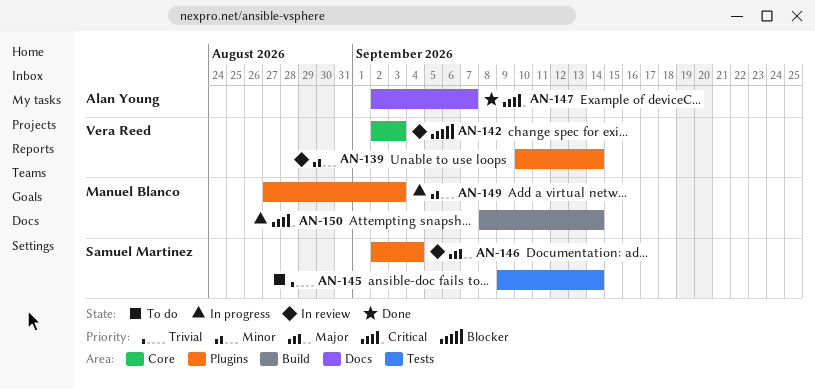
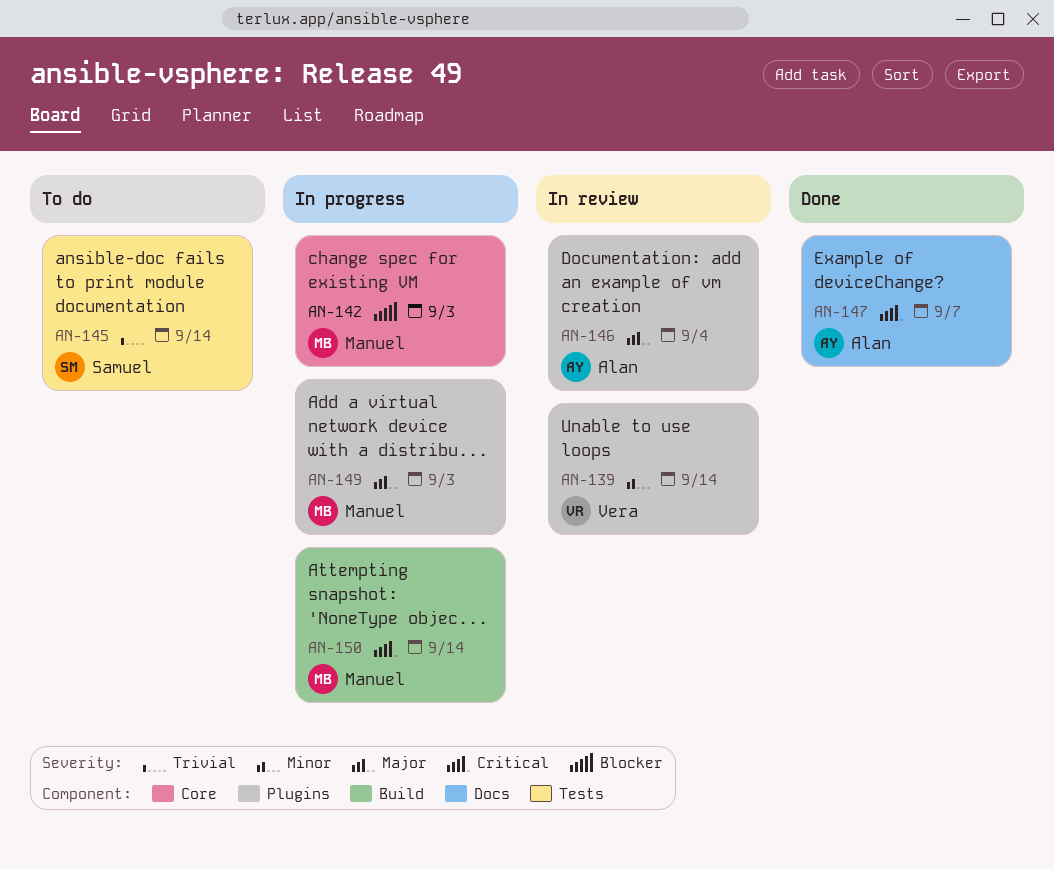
AN-142, status: In review -> In progress
AN-142, owner: Vera Reed -> Manuel Blanco
AN-146, owner: Samuel Martinez -> Alan Young
AN-149, priority: Minor -> Major

